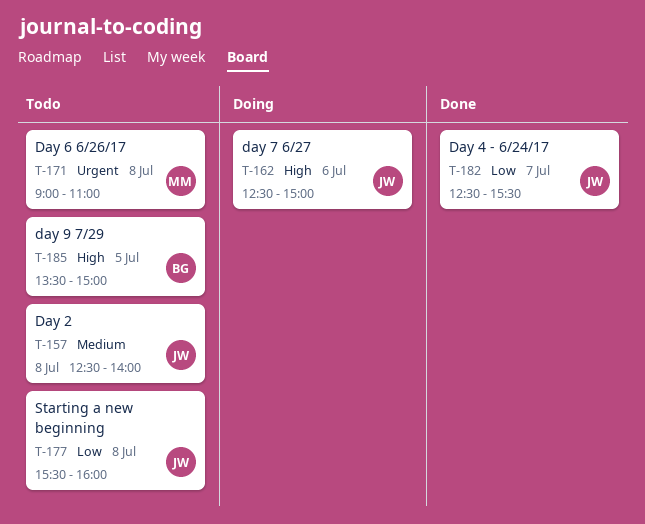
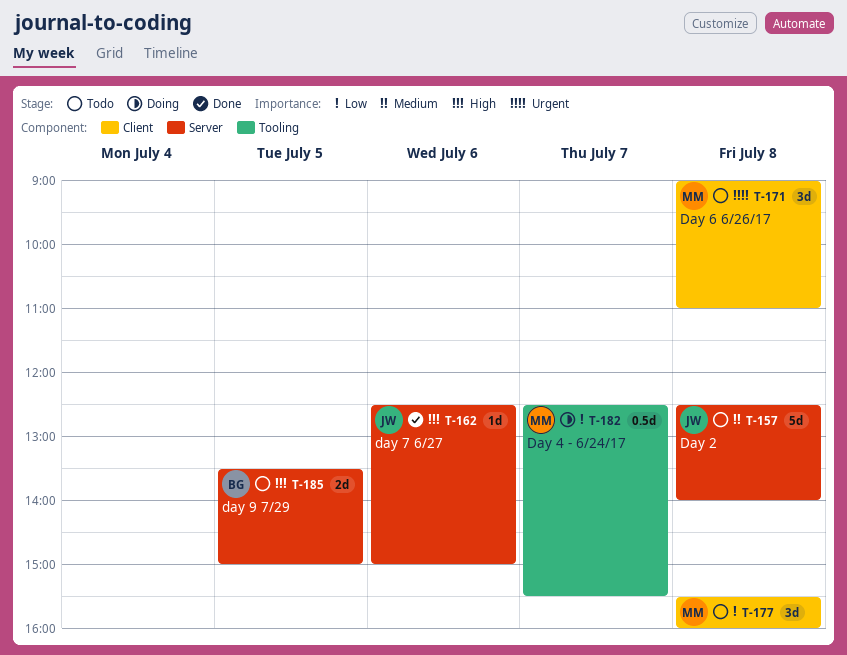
T-162, status: Doing -> Done
T-177, owner: JW -> MM
T-182, status: Done -> Doing
T-182, owner: JW -> MM

